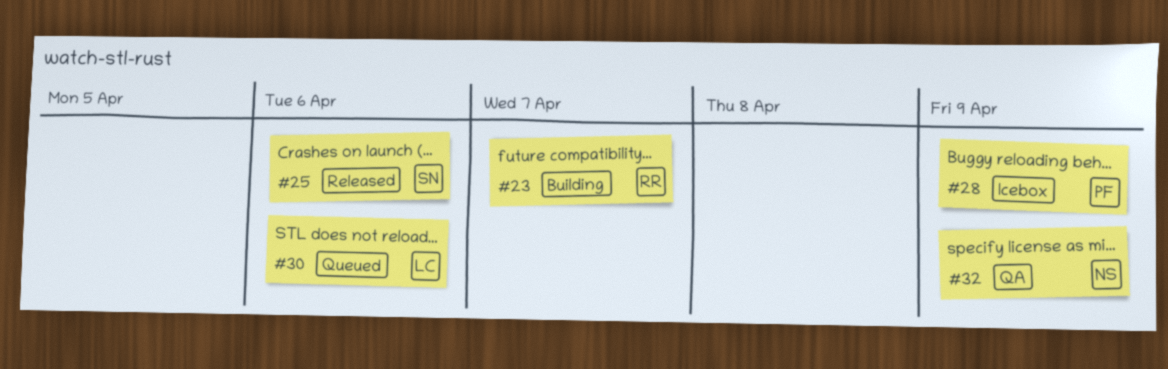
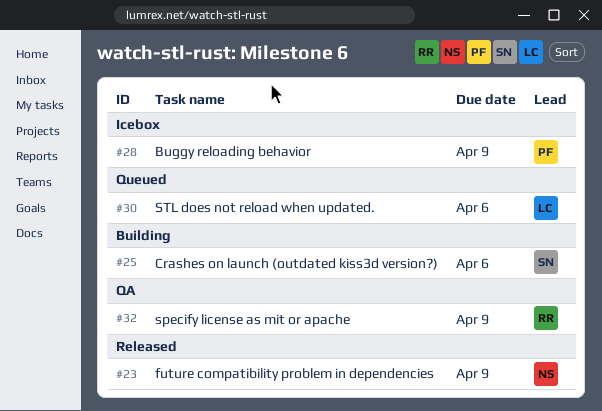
#23, status: Building -> Released
#23, owner: RR -> NS
#23, due: Apr 7 -> Apr 9
#25, status: Released -> Building
#32, owner: NS -> RR

